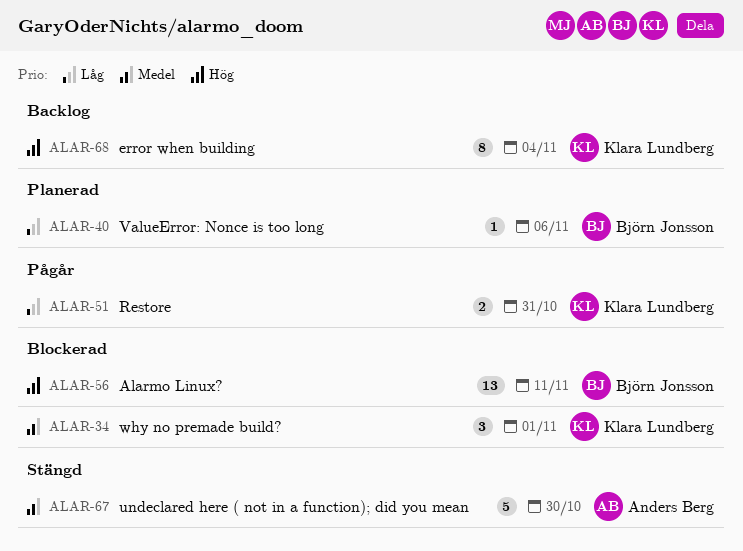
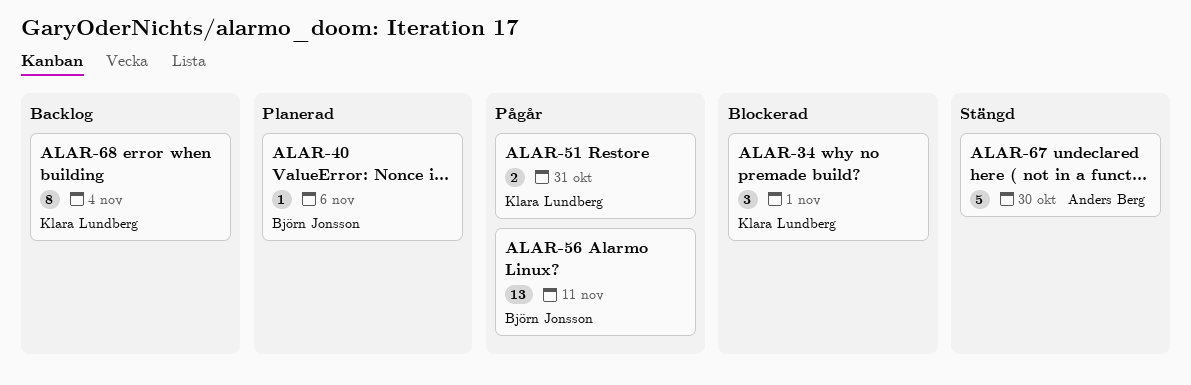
ALAR-56, status: Blockerad -> Pågår

